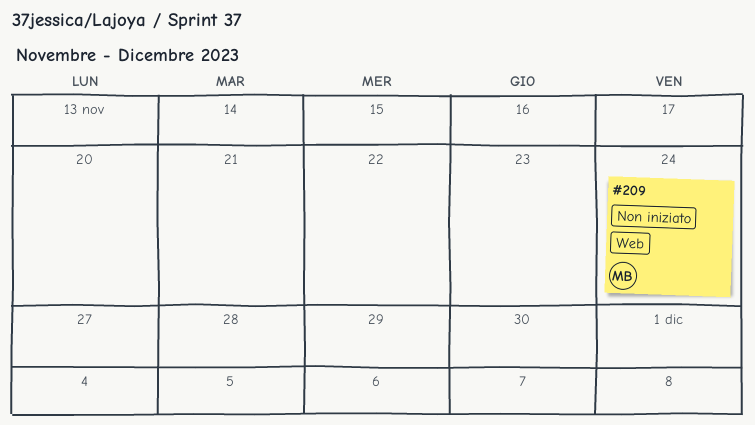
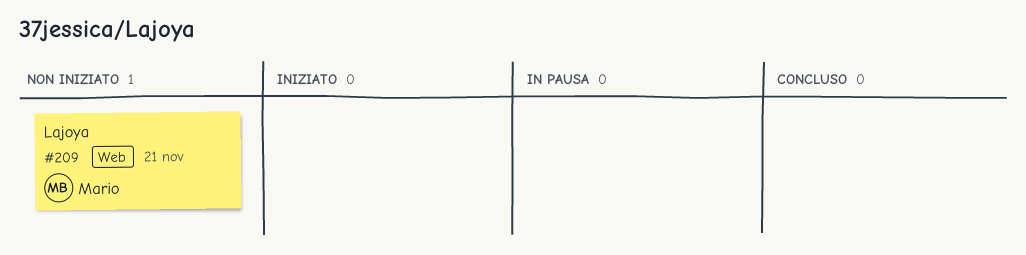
#209, due: Nov 24 -> Nov 21

